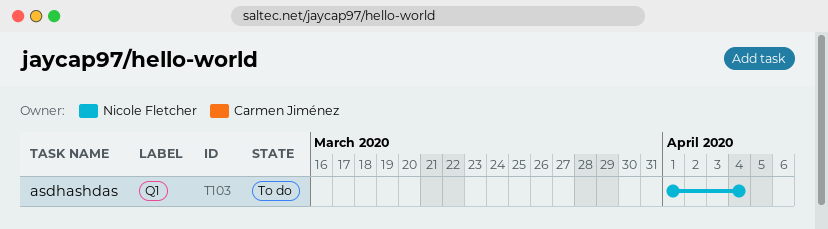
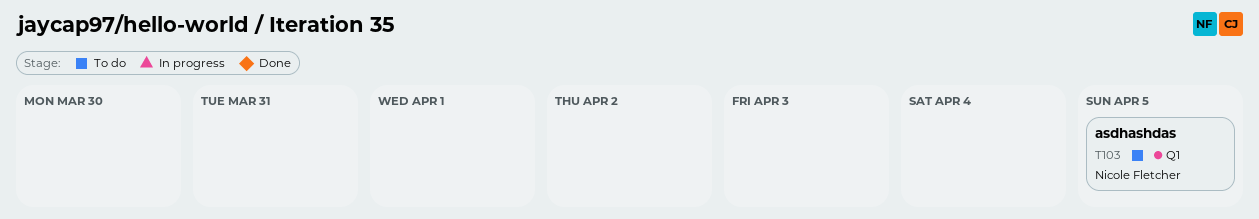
T103, due: Apr 4 -> Apr 5

